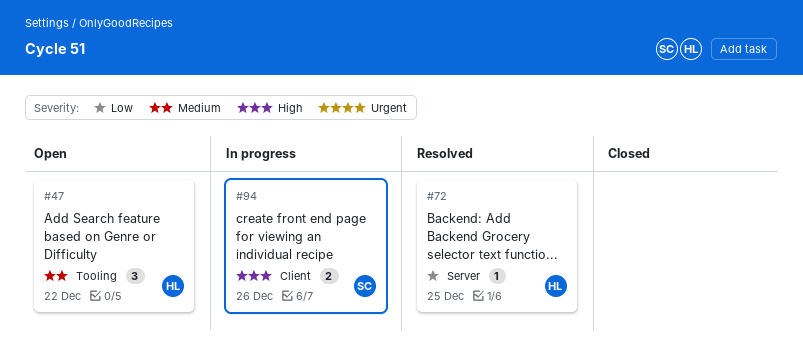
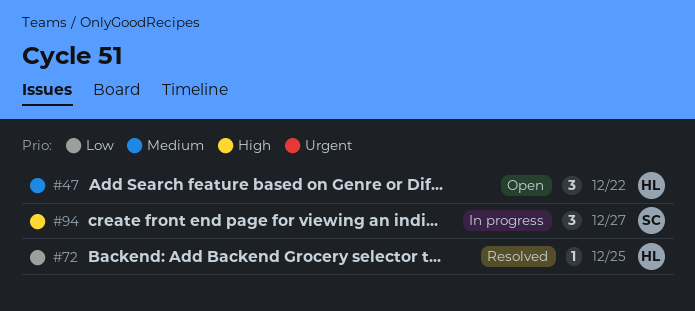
#94, estimate: 2 -> 3
#94, due: Dec 26 -> Dec 27

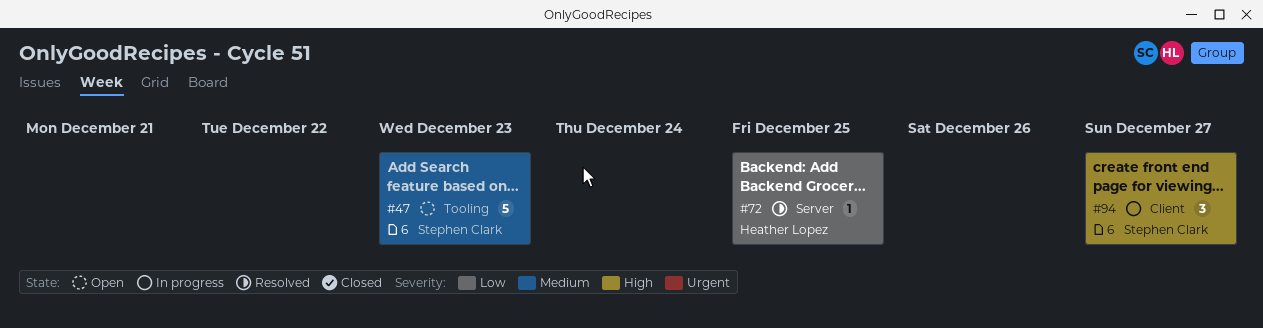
#47, owner: Heather Lopez -> Stephen Clark
#47, estimate: 3 -> 5
#47, due: Dec 22 -> Dec 23

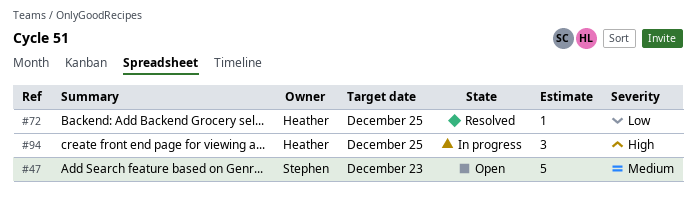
#94, owner: Stephen Clark -> Heather Lopez
#94, due: Dec 27 -> Dec 25

